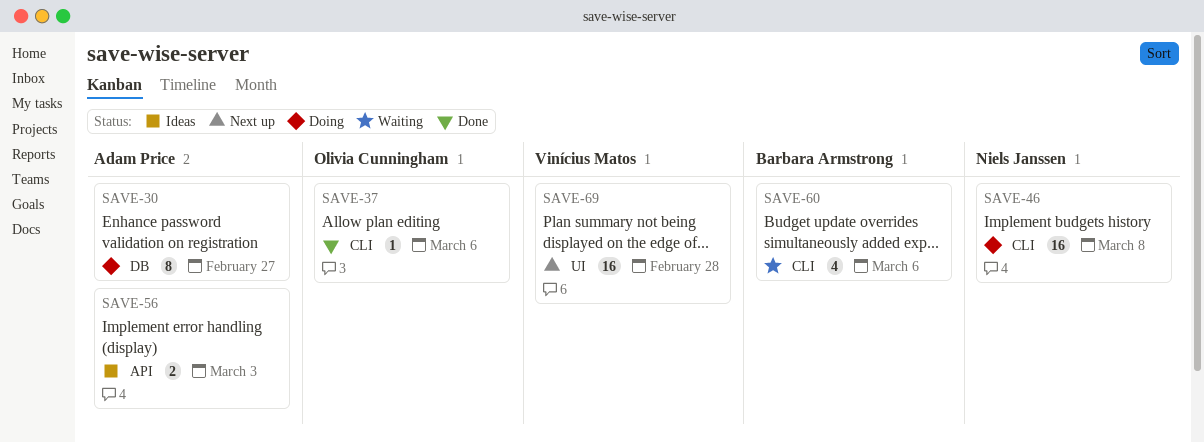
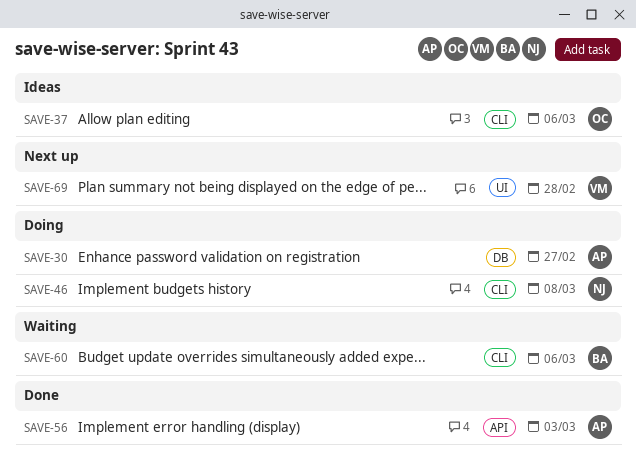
SAVE-37, status: Done -> Ideas
SAVE-56, status: Ideas -> Done

